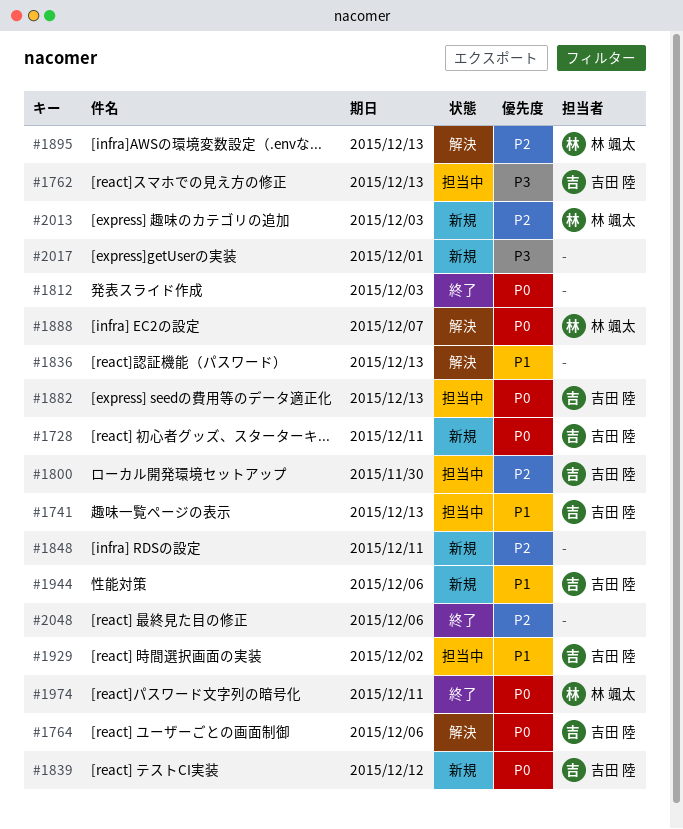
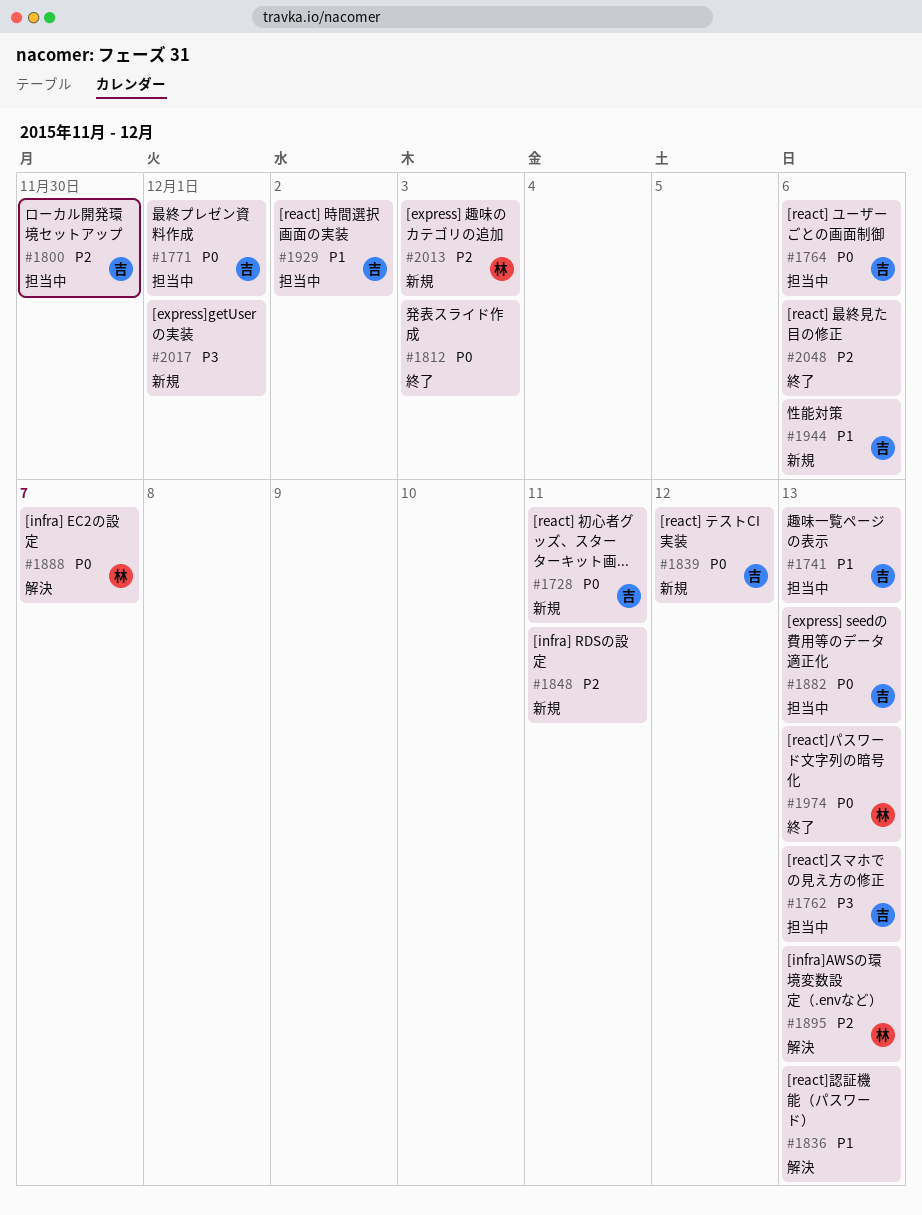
#1764, status: 解決 -> 担当中
#1771: none -> present
#1974, due: Dec 11 -> Dec 13

